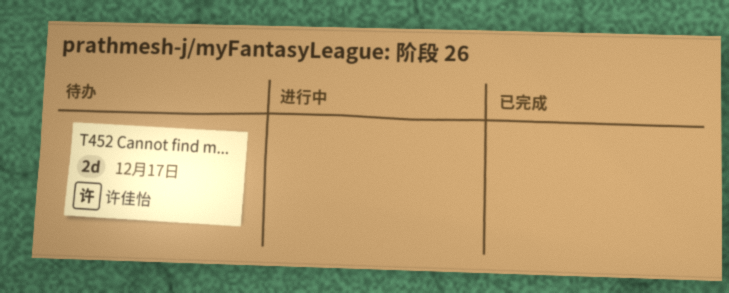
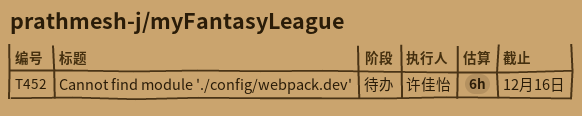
T452, estimate: 2d -> 6h
T452, due: Dec 17 -> Dec 16

